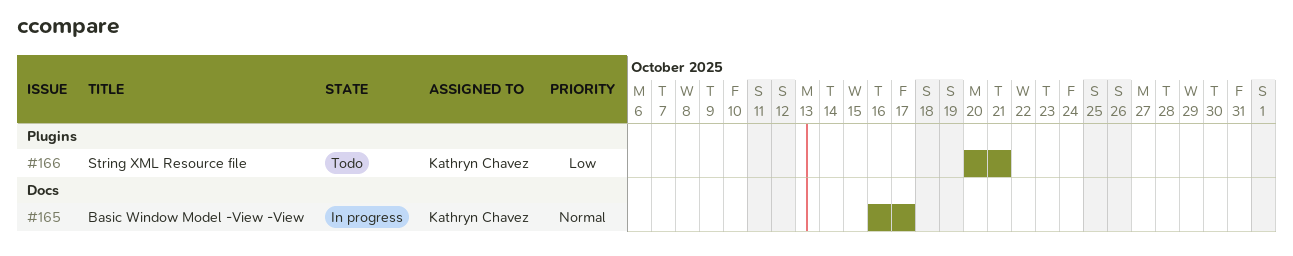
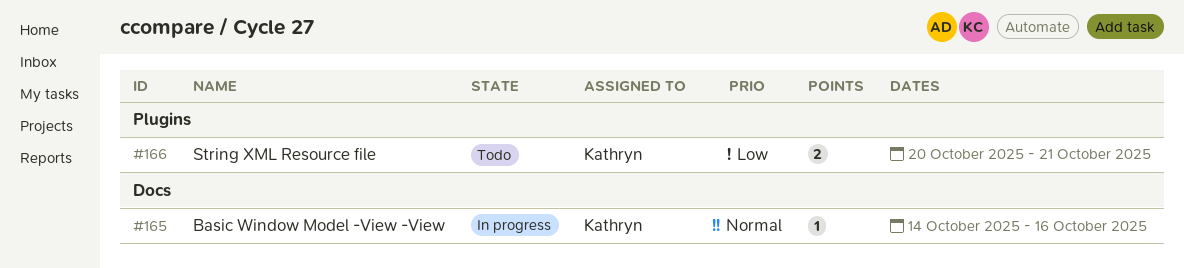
#165, start: Oct 16 -> Oct 14
#165, due: Oct 17 -> Oct 16

